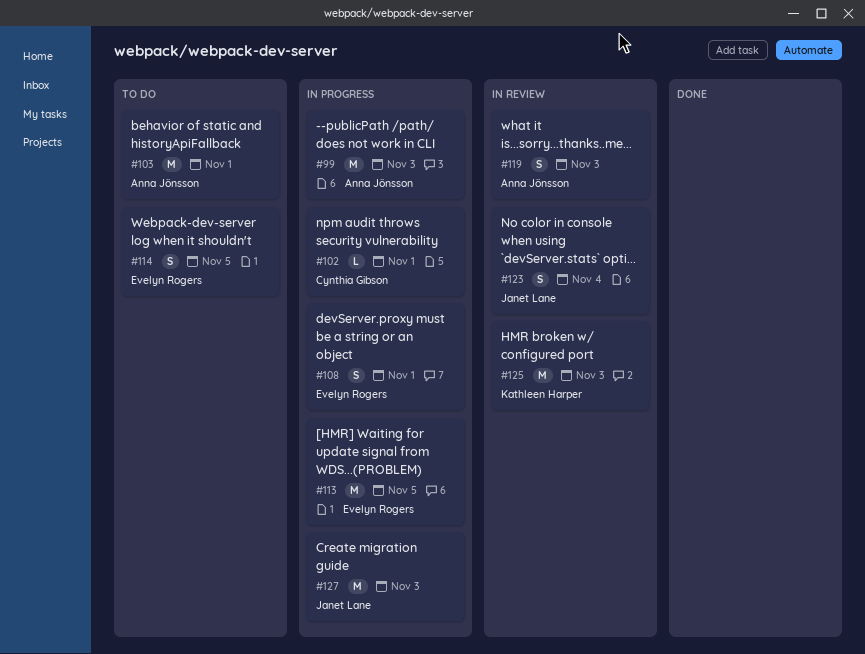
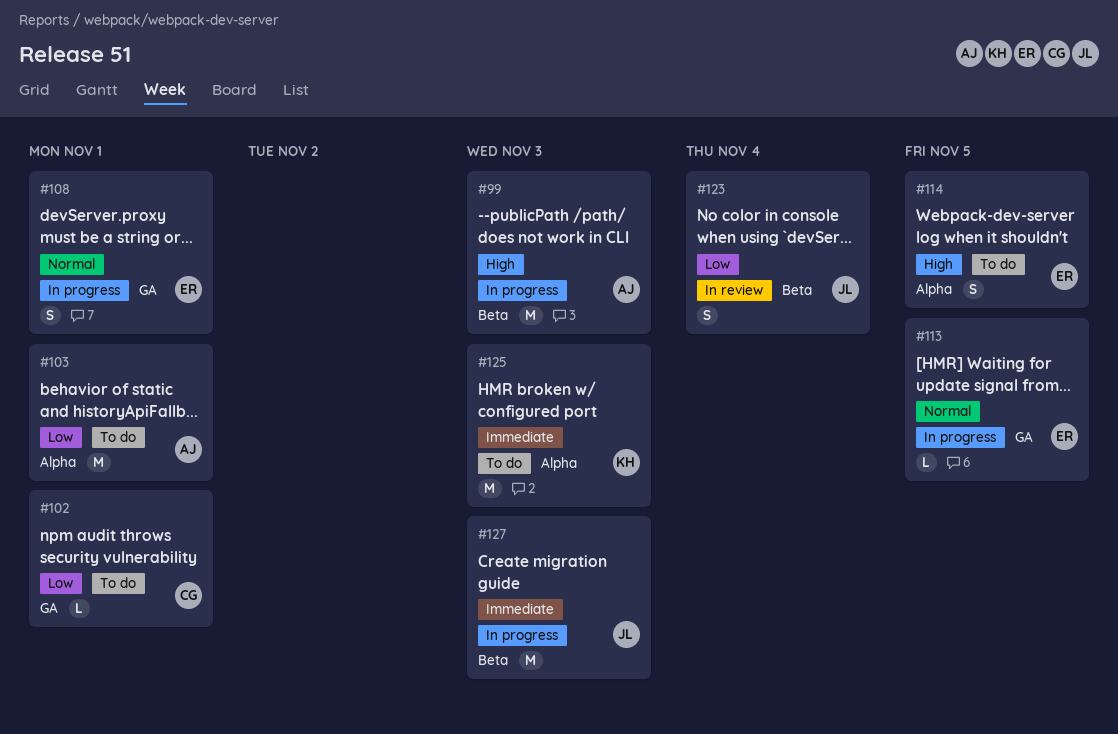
#102, status: In progress -> To do
#113, estimate: M -> L
#119: present -> none
#125, status: In review -> To do

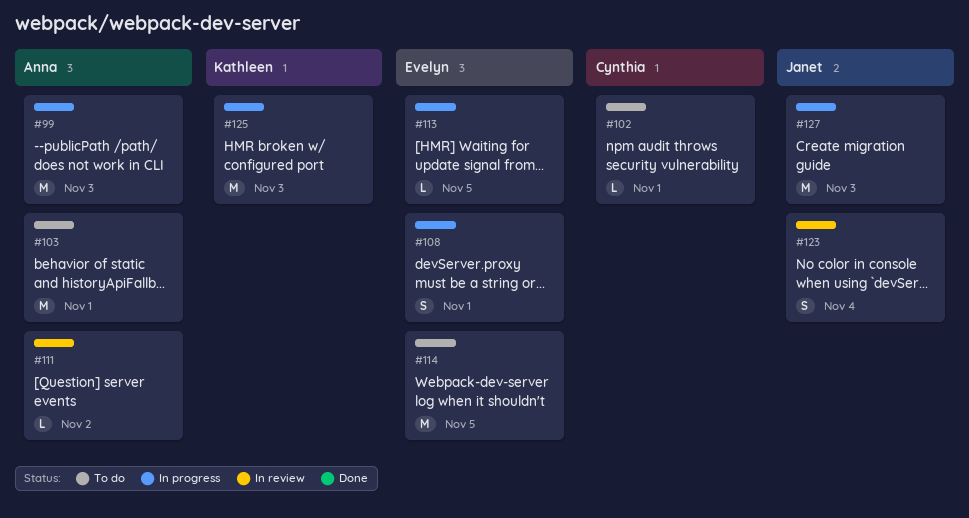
#111: none -> present
#114, estimate: S -> M
#125, status: To do -> In progress

